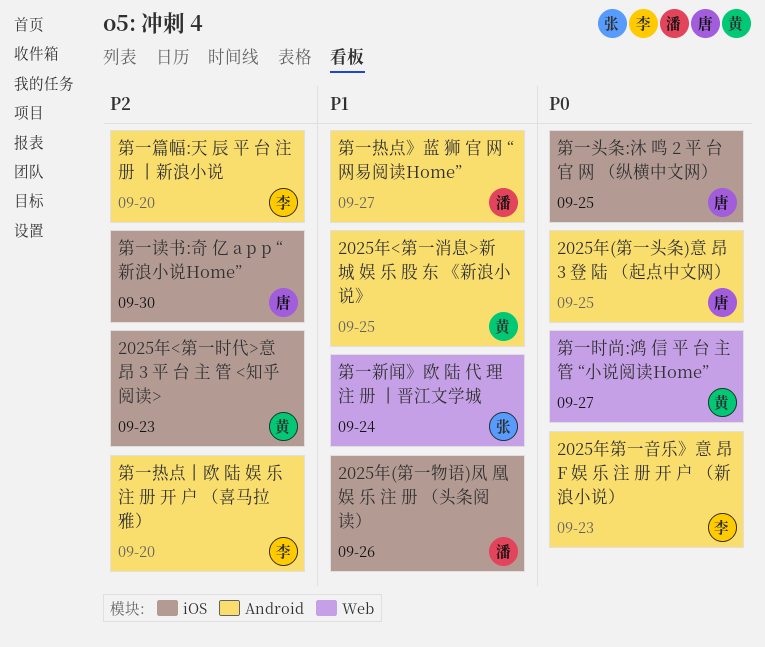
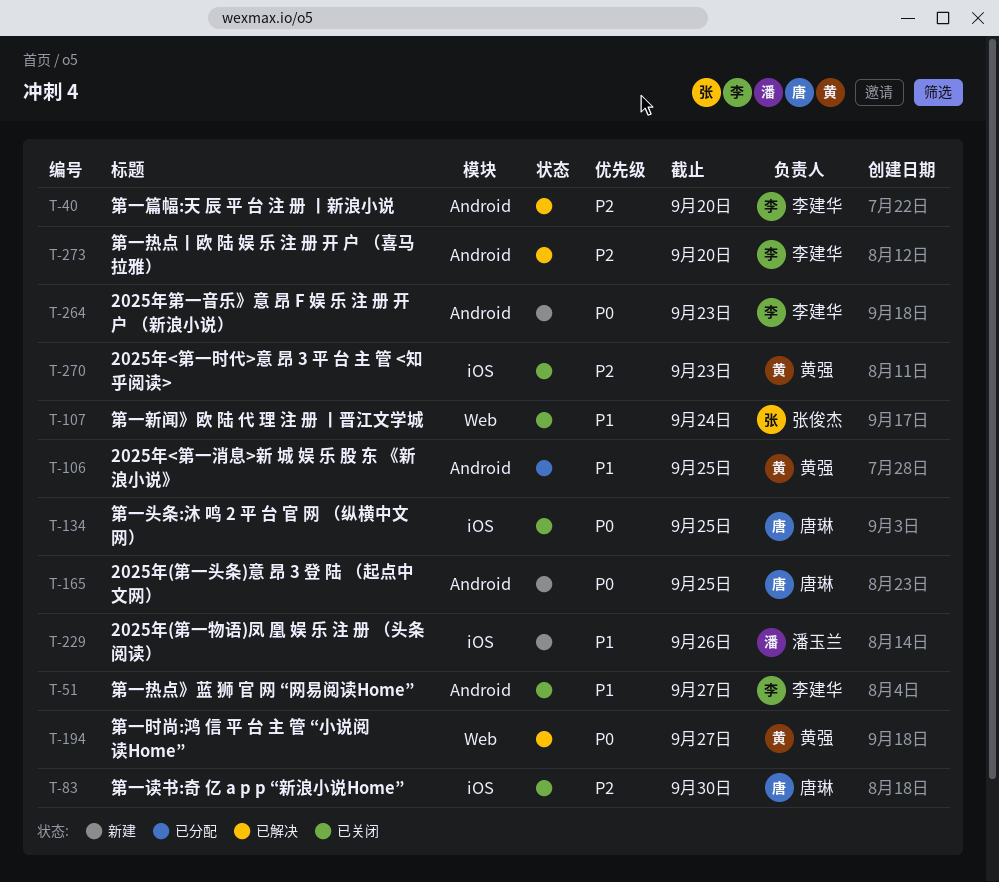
第一热点》蓝 狮 官 网 “网易阅读Home”, owner: 潘玉兰 -> 李建华

